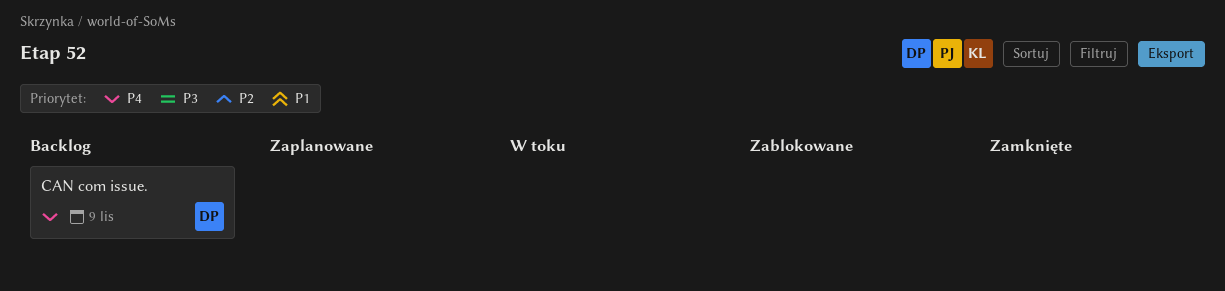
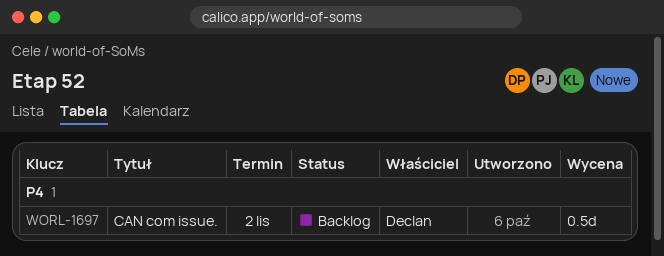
CAN com issue., due: Nov 9 -> Nov 2

